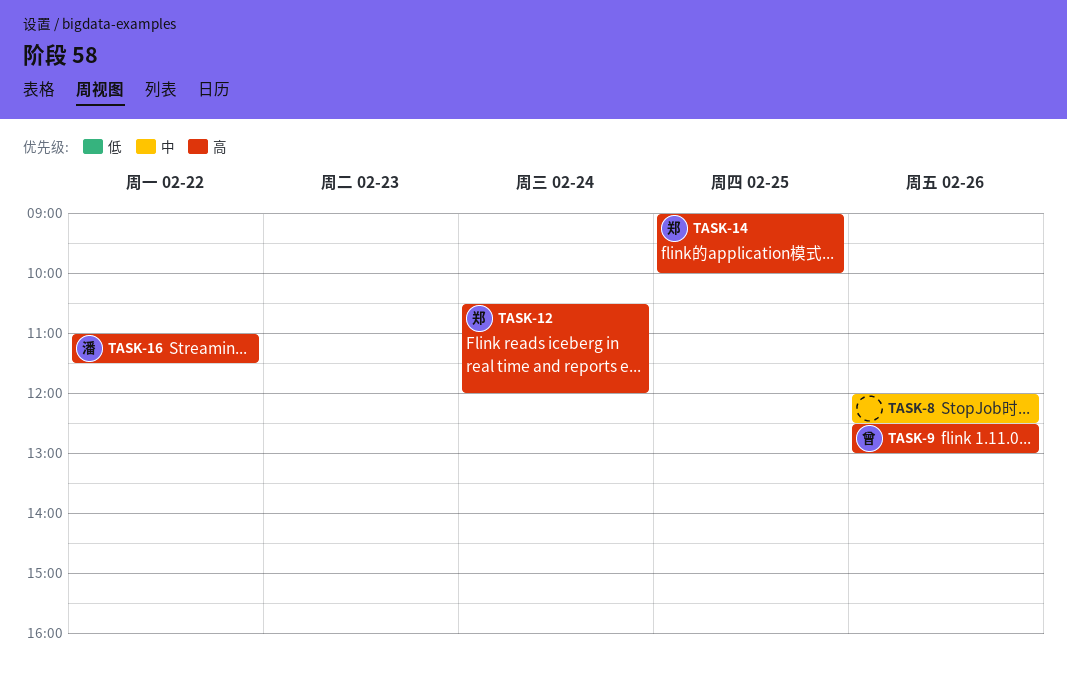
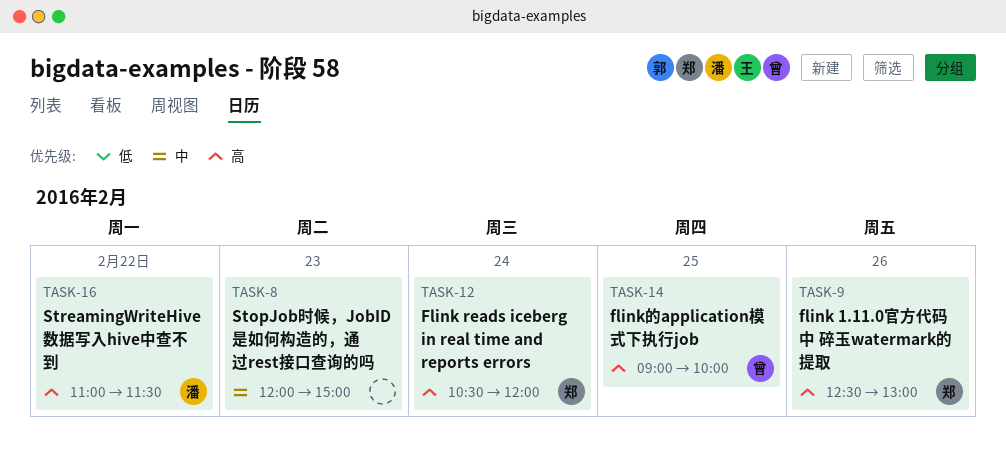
TASK-8, day: Feb 26 -> Feb 23
TASK-8, ends: 12:30 -> 15:00
TASK-9, owner: 曾 -> 郑
TASK-14, owner: 郑 -> 曾

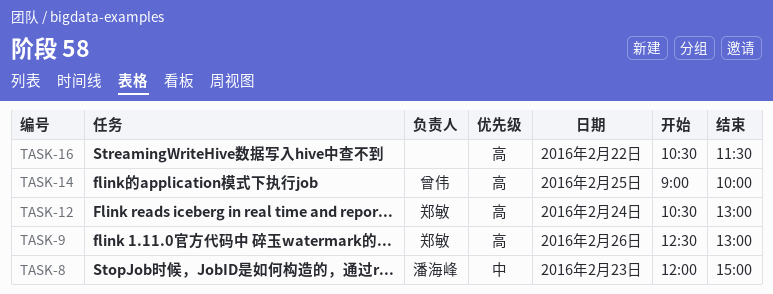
TASK-8, owner: none -> 潘海峰
TASK-12, ends: 12:00 -> 13:00
TASK-16, owner: 潘海峰 -> none
TASK-16, begins: 11:00 -> 10:30

